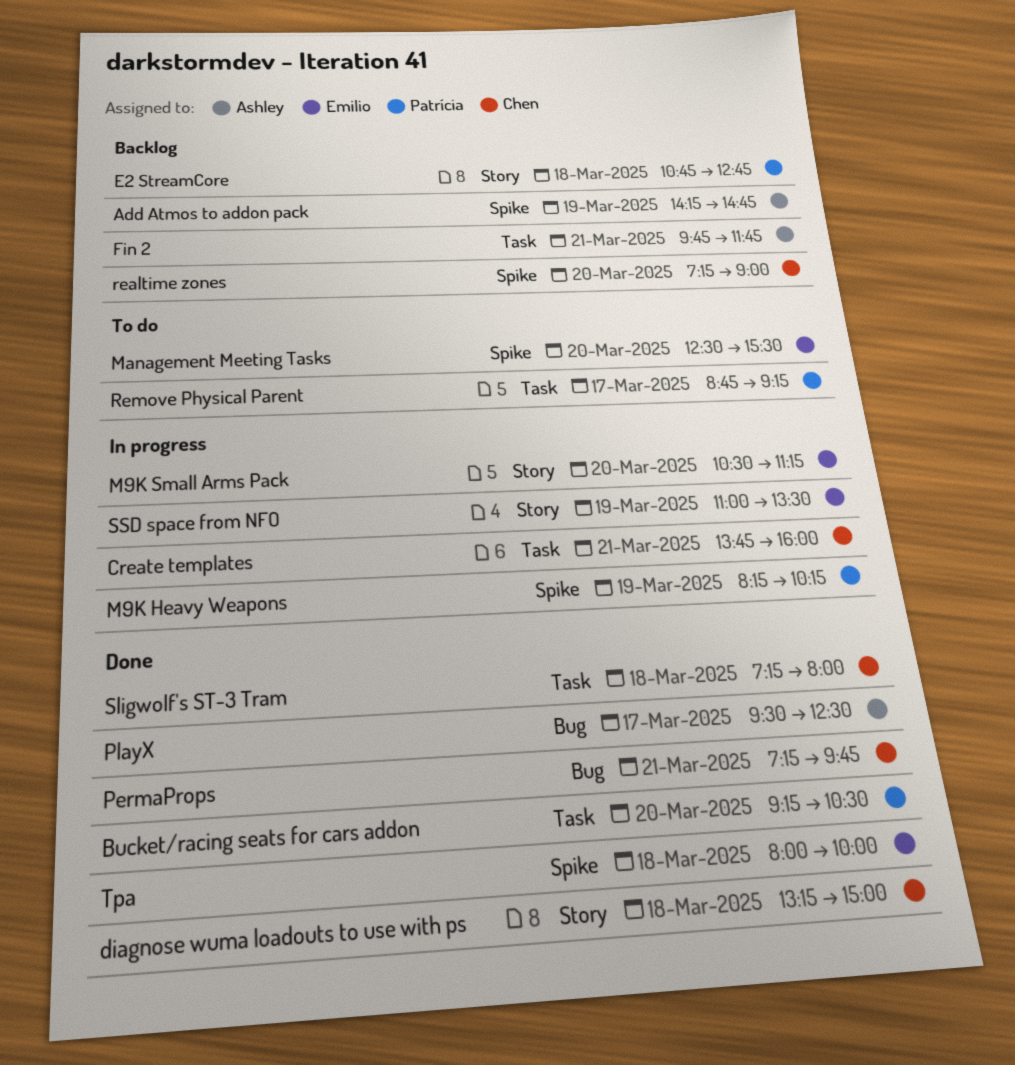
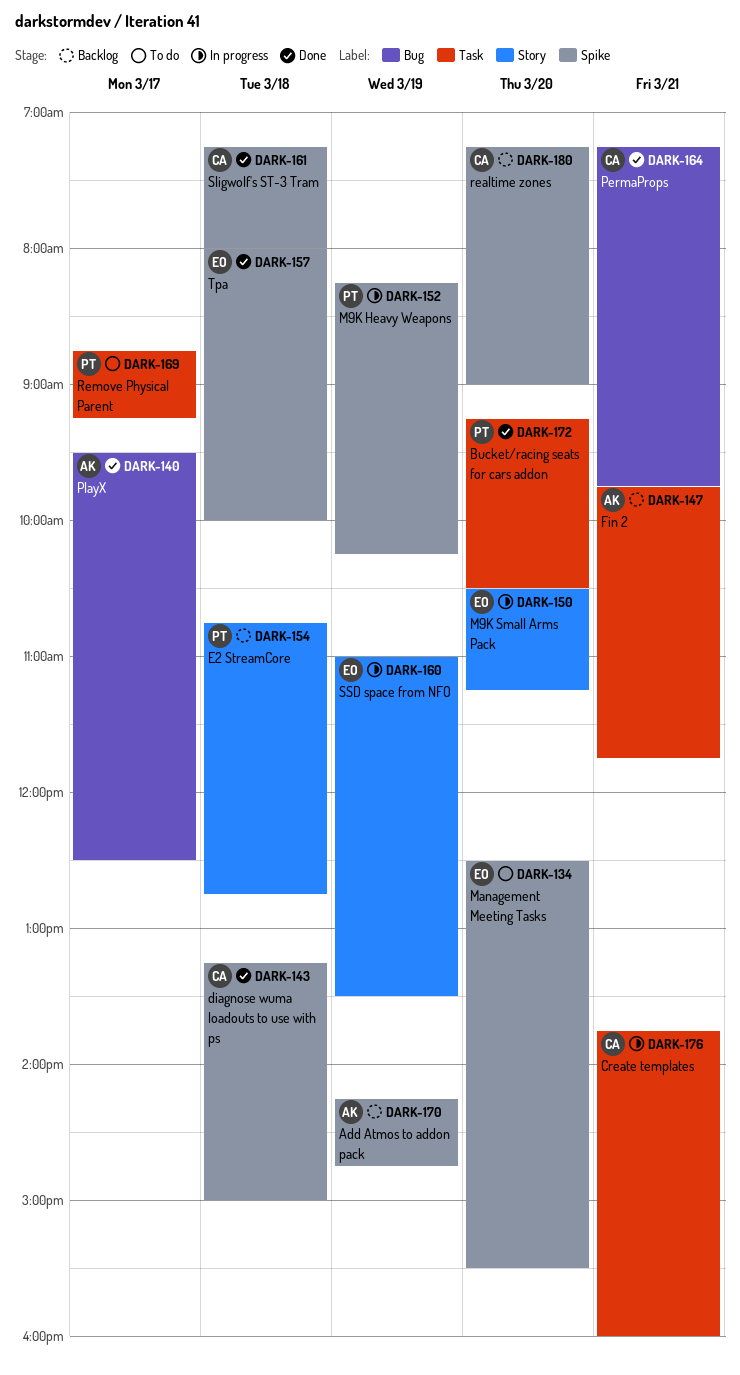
diagnose wuma loadouts to use with ps, label: Story -> Spike
Sligwolf's ST-3 Tram, label: Task -> Spike

